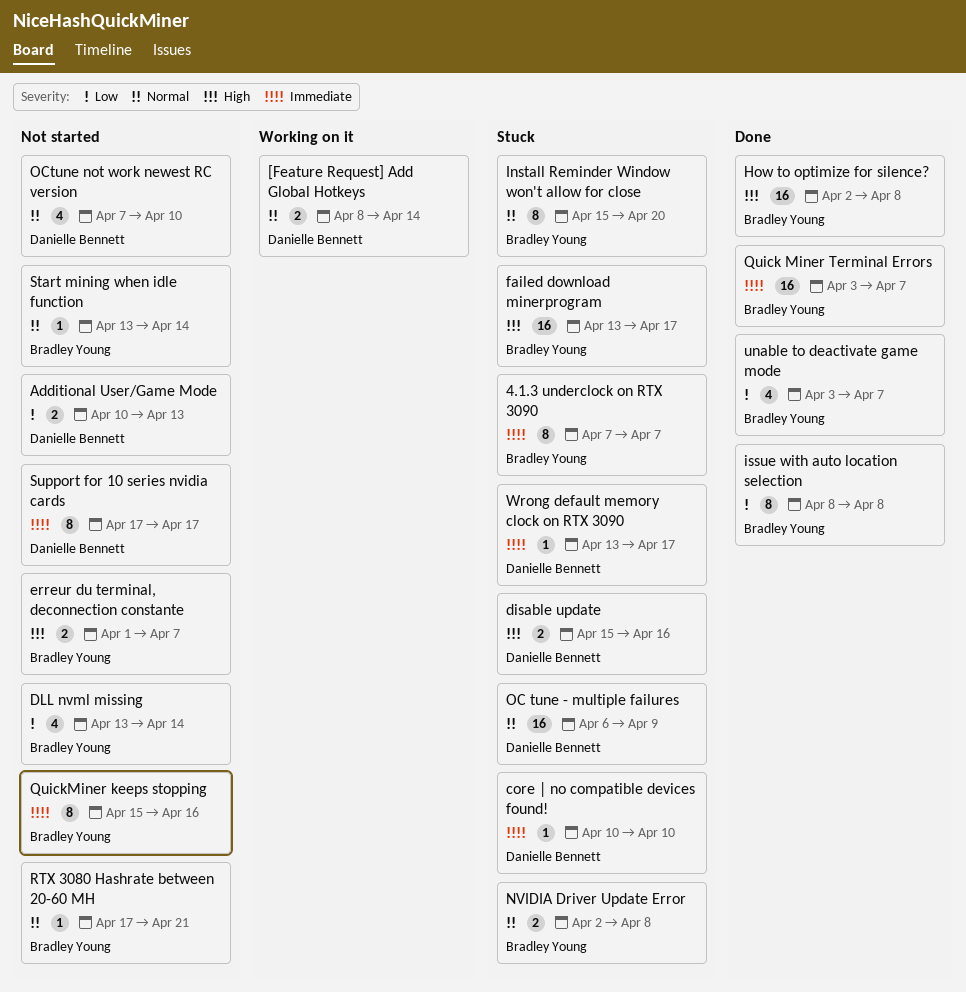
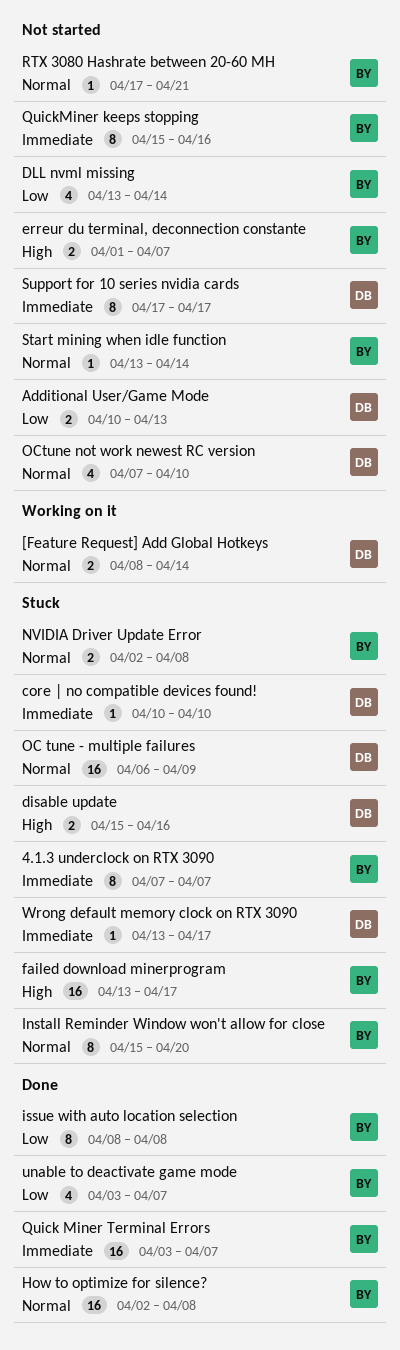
How to optimize for silence?, priority: High -> Normal

